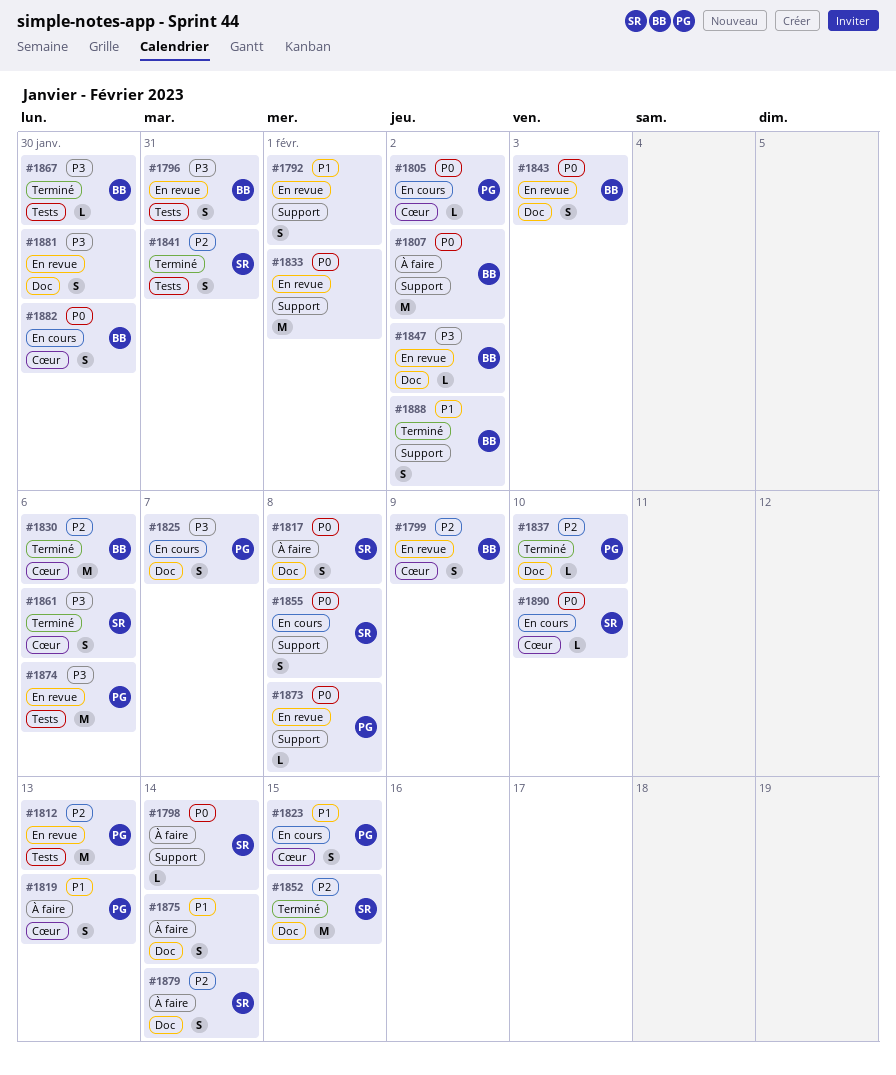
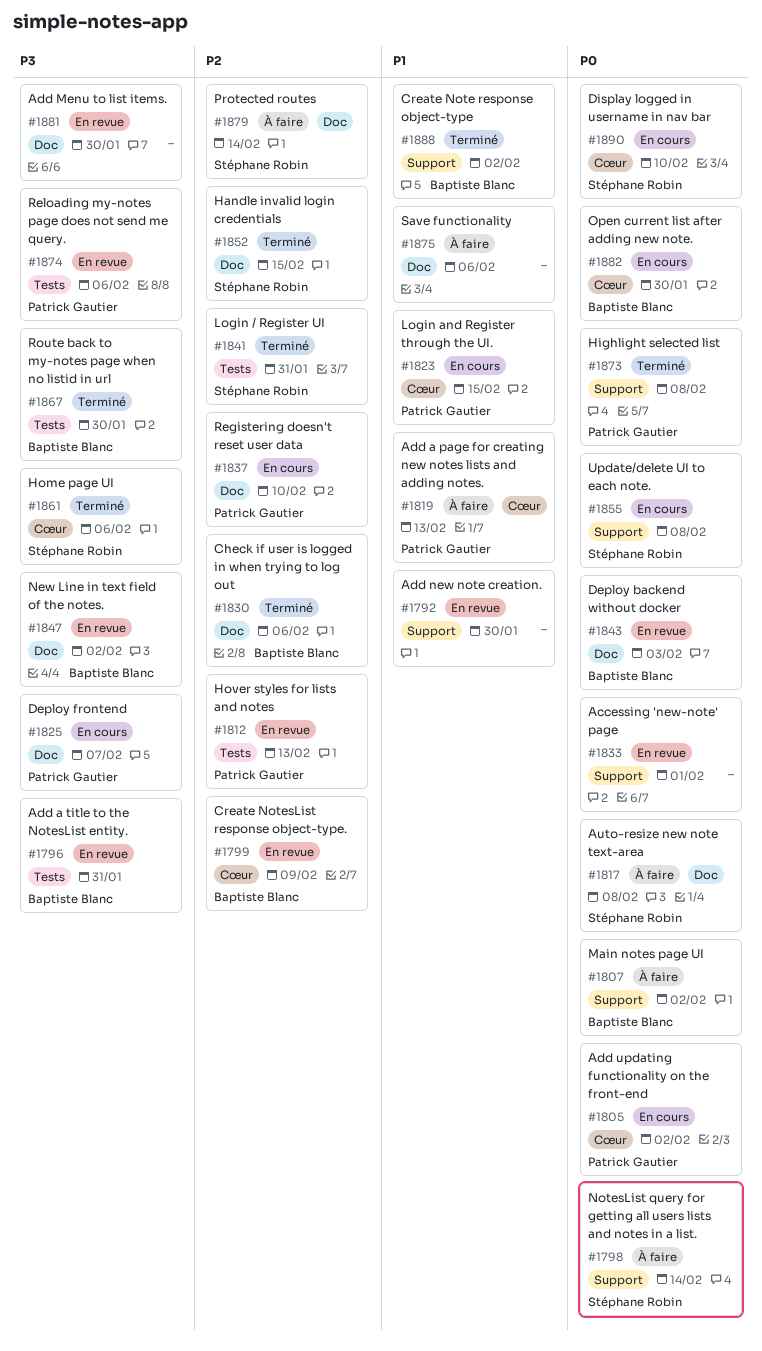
#1792, due: Feb 1 -> Jan 30
#1830, label: Cœur -> Doc
#1837, status: Terminé -> En cours
#1873, status: En revue -> Terminé
#1875, due: Feb 14 -> Feb 6

